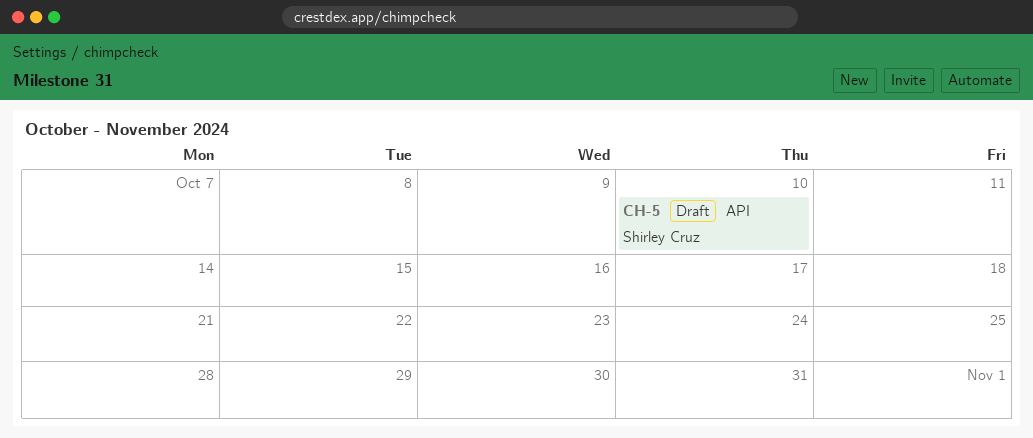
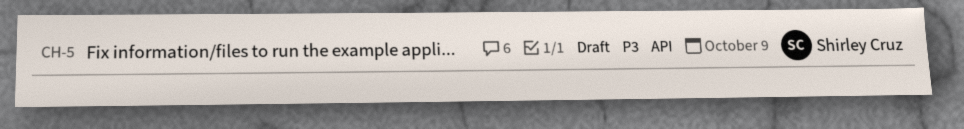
CH-5, due: Oct 10 -> Oct 9

